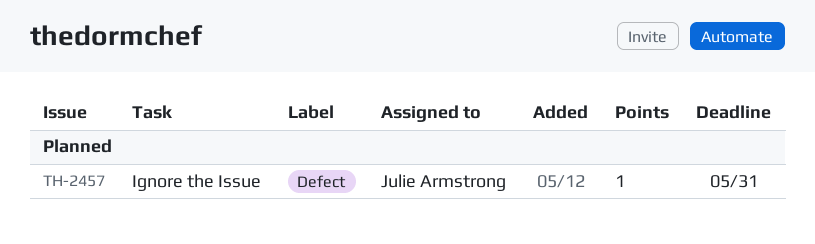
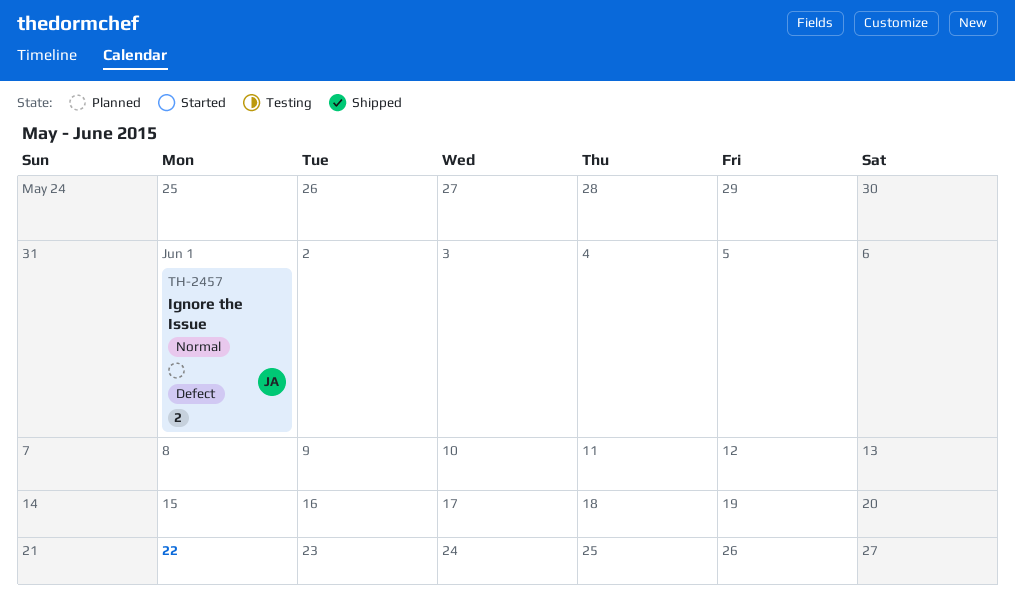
TH-2457, estimate: 1 -> 2
TH-2457, due: May 31 -> Jun 1

